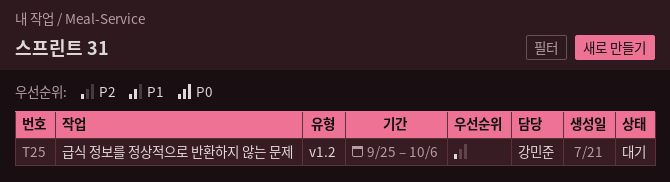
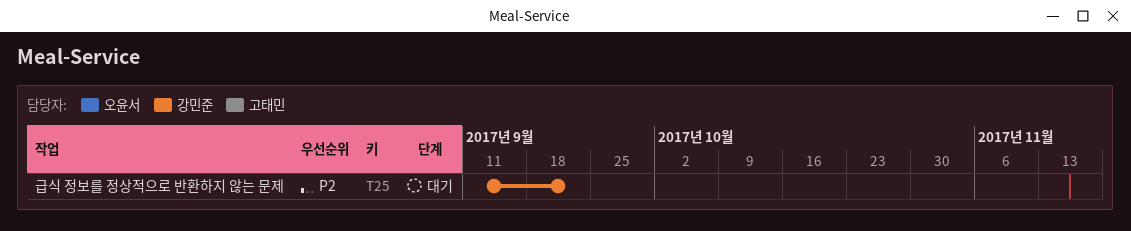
T25, start: Sep 25 -> Sep 11
T25, due: Oct 6 -> Sep 22

